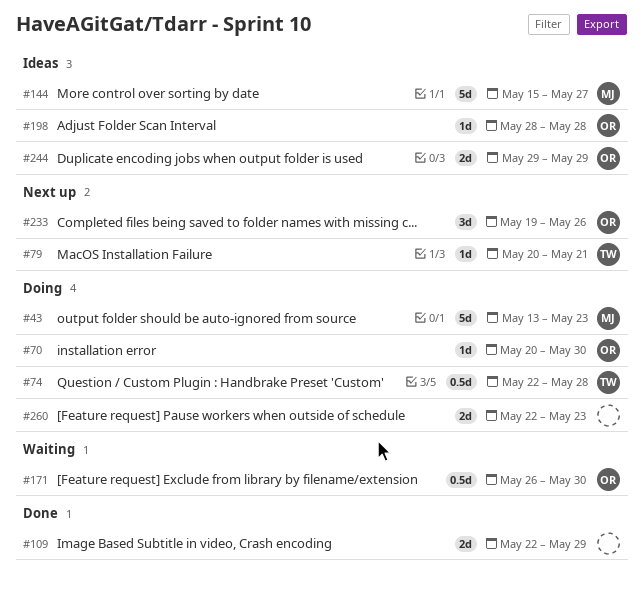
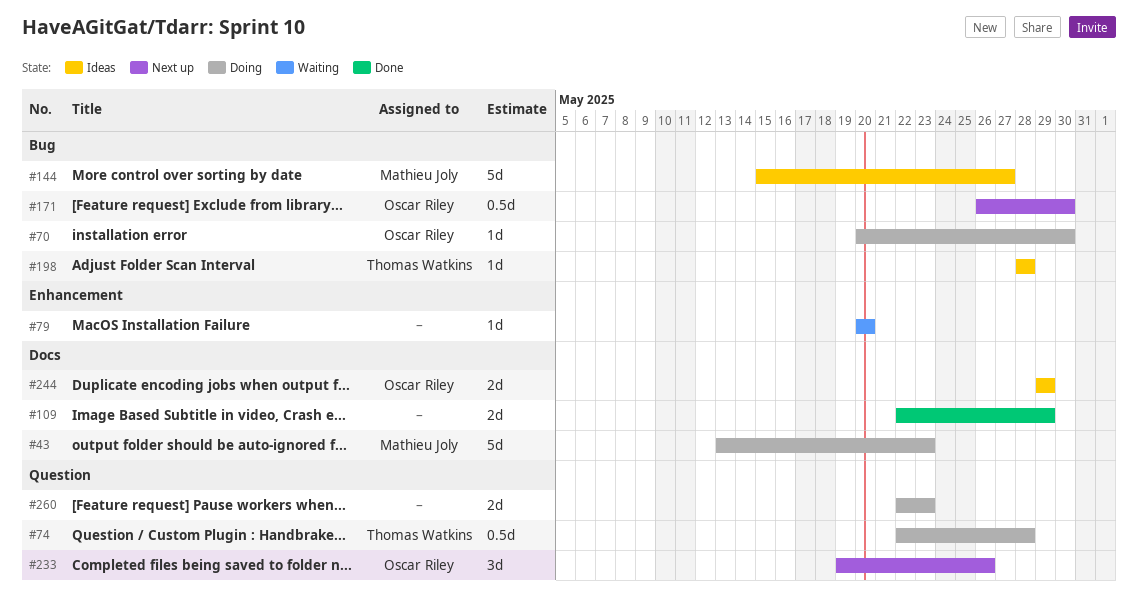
#79, status: Next up -> Waiting
#79, owner: Thomas Watkins -> none
#79, due: May 21 -> May 20
#171, status: Waiting -> Next up
#198, owner: Oscar Riley -> Thomas Watkins

